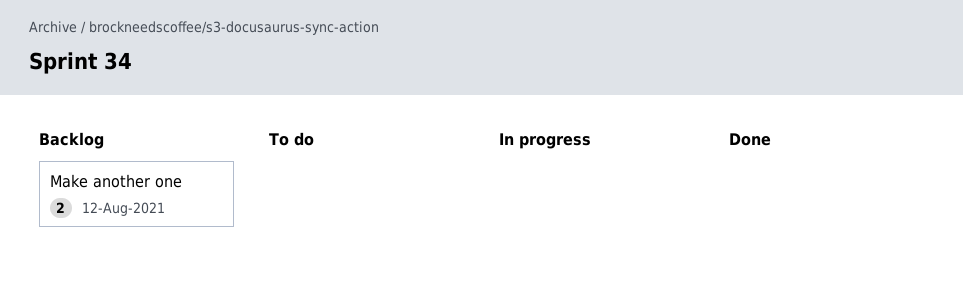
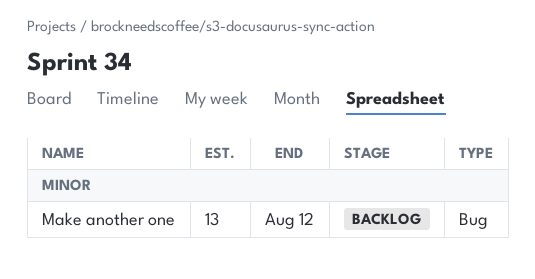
Make another one, estimate: 2 -> 13

